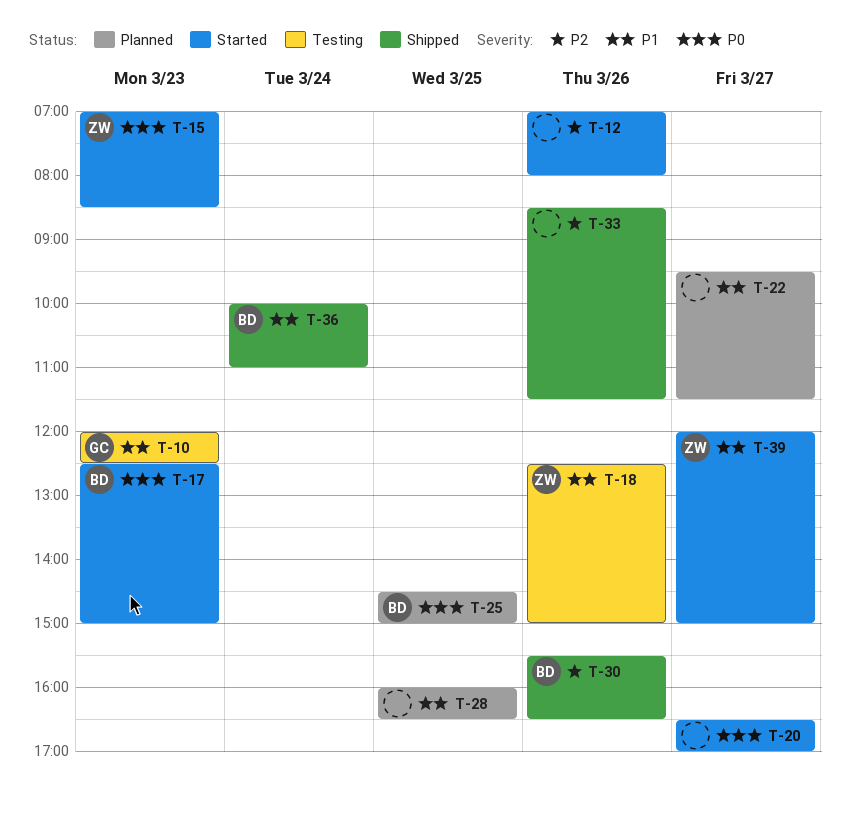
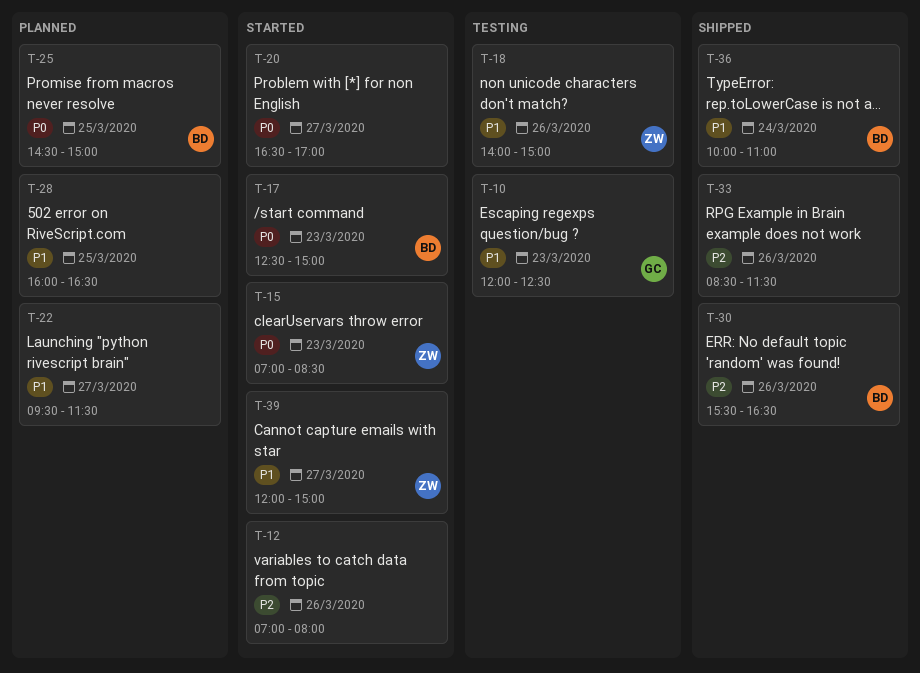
T-18, begins: 12:30 -> 14:00

